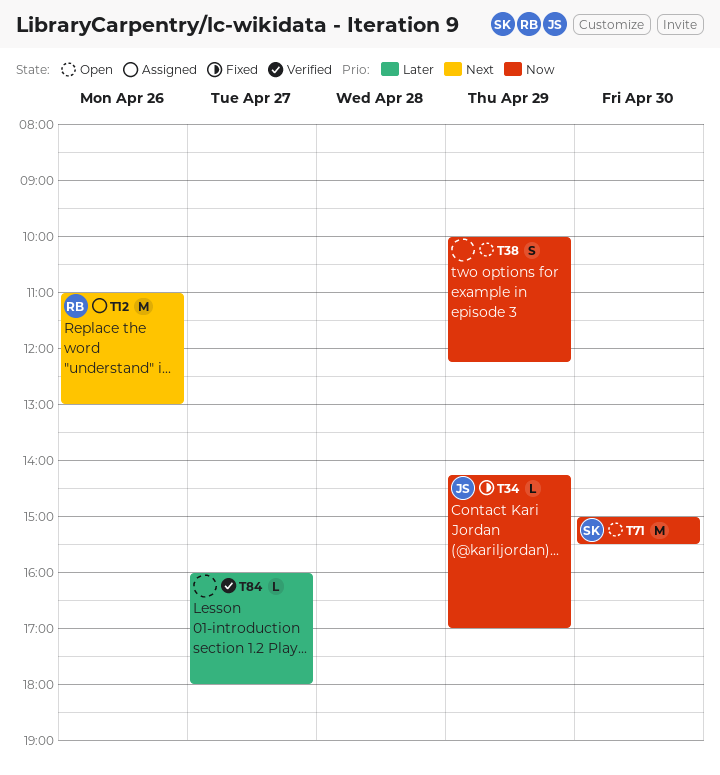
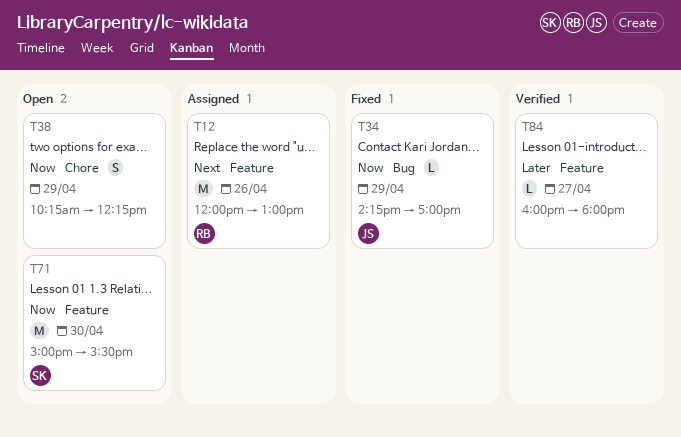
T12, begins: 11:00 -> 12:00
T38, begins: 10:00 -> 10:15

